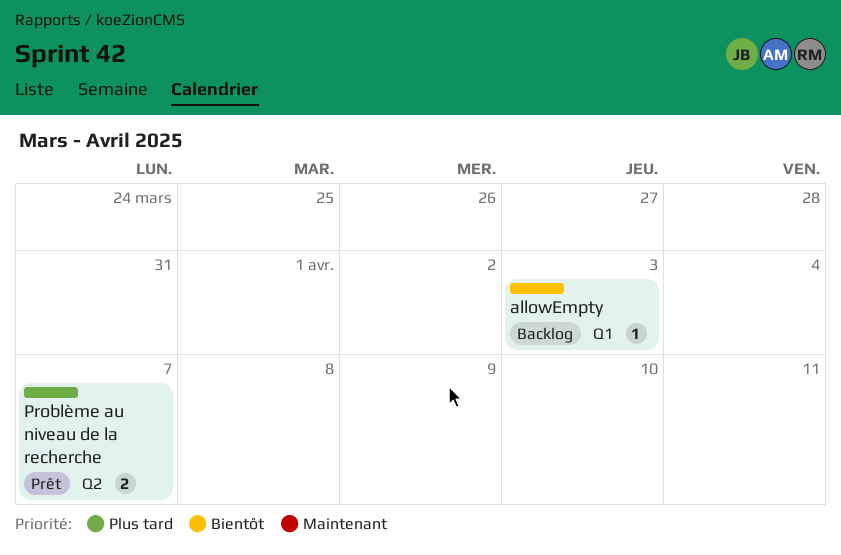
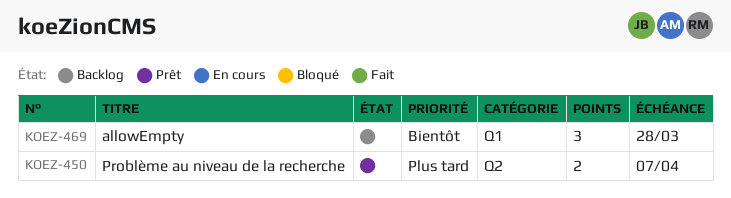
allowEmpty, estimate: 1 -> 3
allowEmpty, due: Apr 3 -> Mar 28

